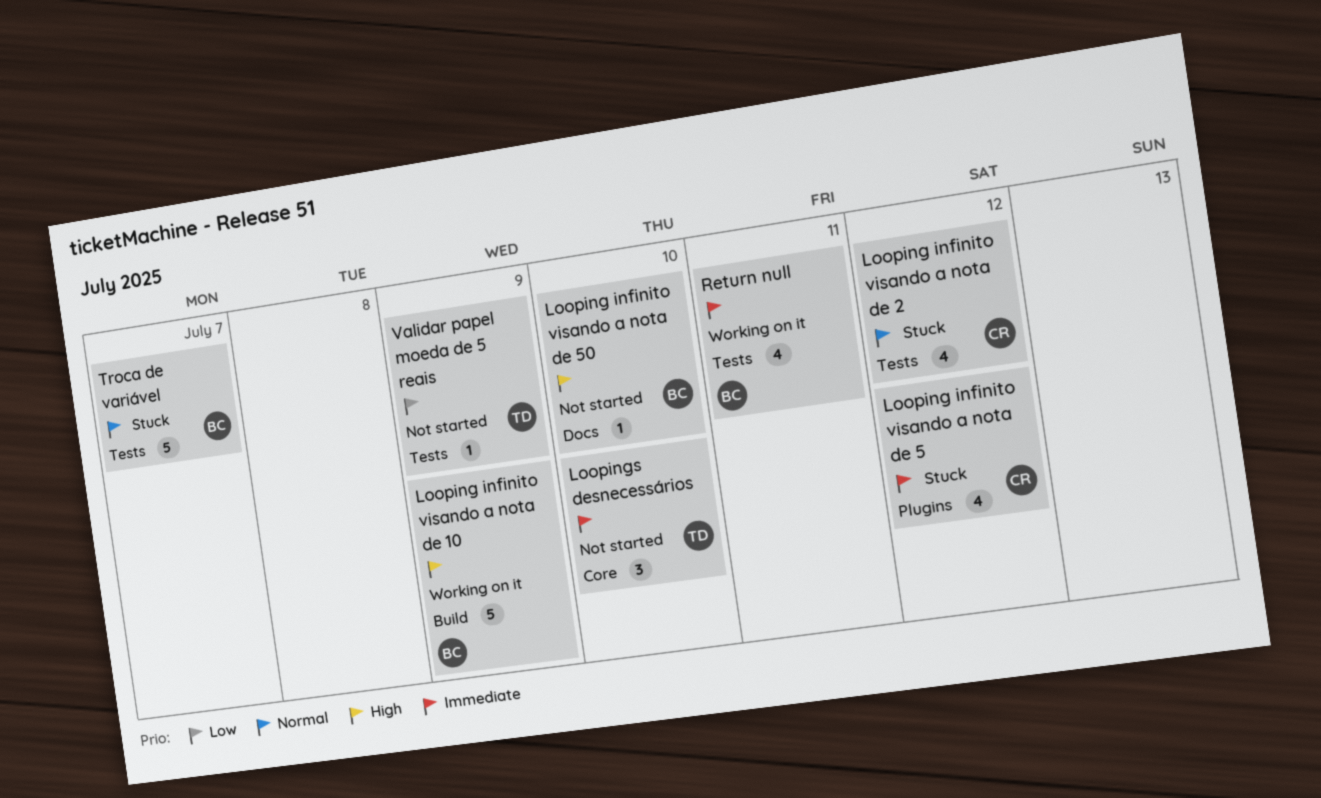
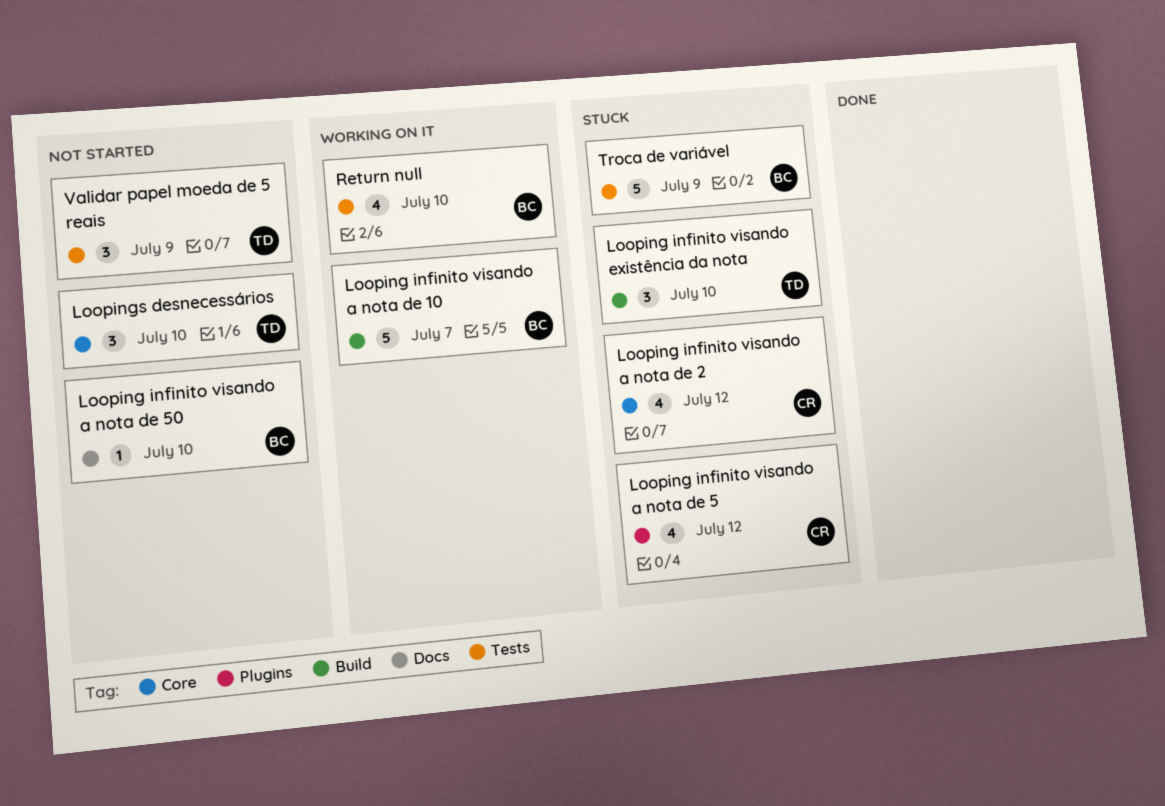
Looping infinito visando a nota de 10, due: Jul 9 -> Jul 7
Looping infinito visando a nota de 2, label: Tests -> Core
Looping infinito visando existência da nota: none -> present
Return null, due: Jul 11 -> Jul 10
Troca de variável, due: Jul 7 -> Jul 9
Validar papel moeda de 5 reais, estimate: 1 -> 3

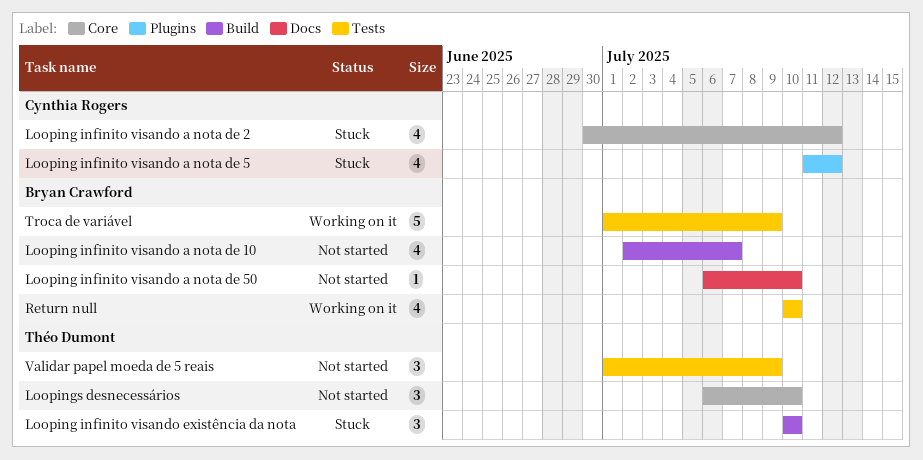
Looping infinito visando a nota de 10, status: Working on it -> Not started
Looping infinito visando a nota de 10, estimate: 5 -> 4
Troca de variável, status: Stuck -> Working on it

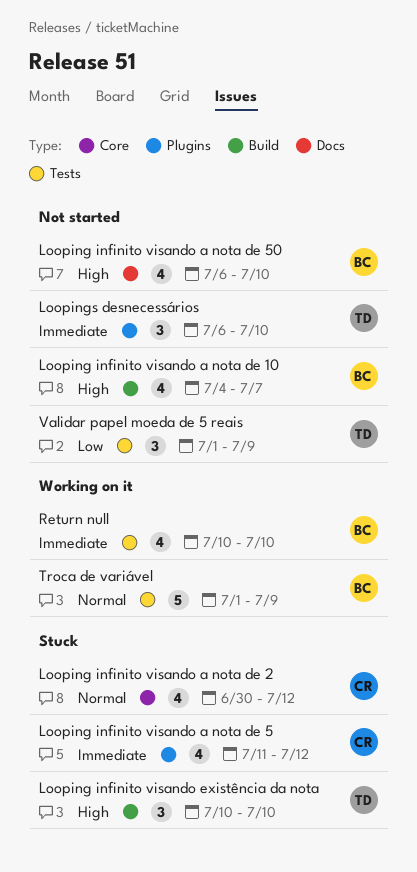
Looping infinito visando a nota de 10, start: Jul 2 -> Jul 4
Looping infinito visando a nota de 50, estimate: 1 -> 4
Loopings desnecessários, label: Core -> Plugins

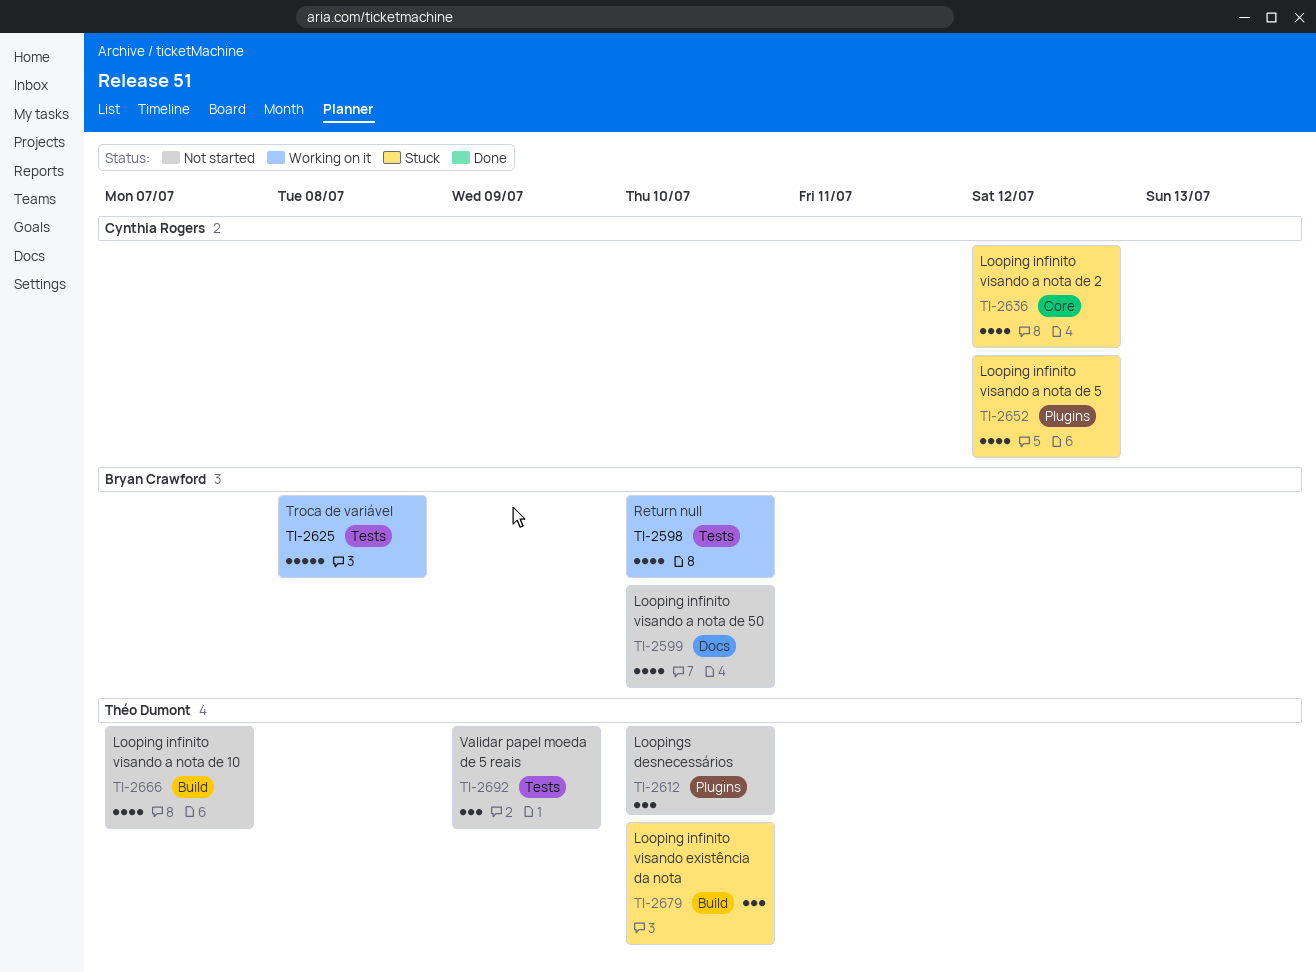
Looping infinito visando a nota de 10, owner: Bryan Crawford -> Théo Dumont
Troca de variável, due: Jul 9 -> Jul 8

